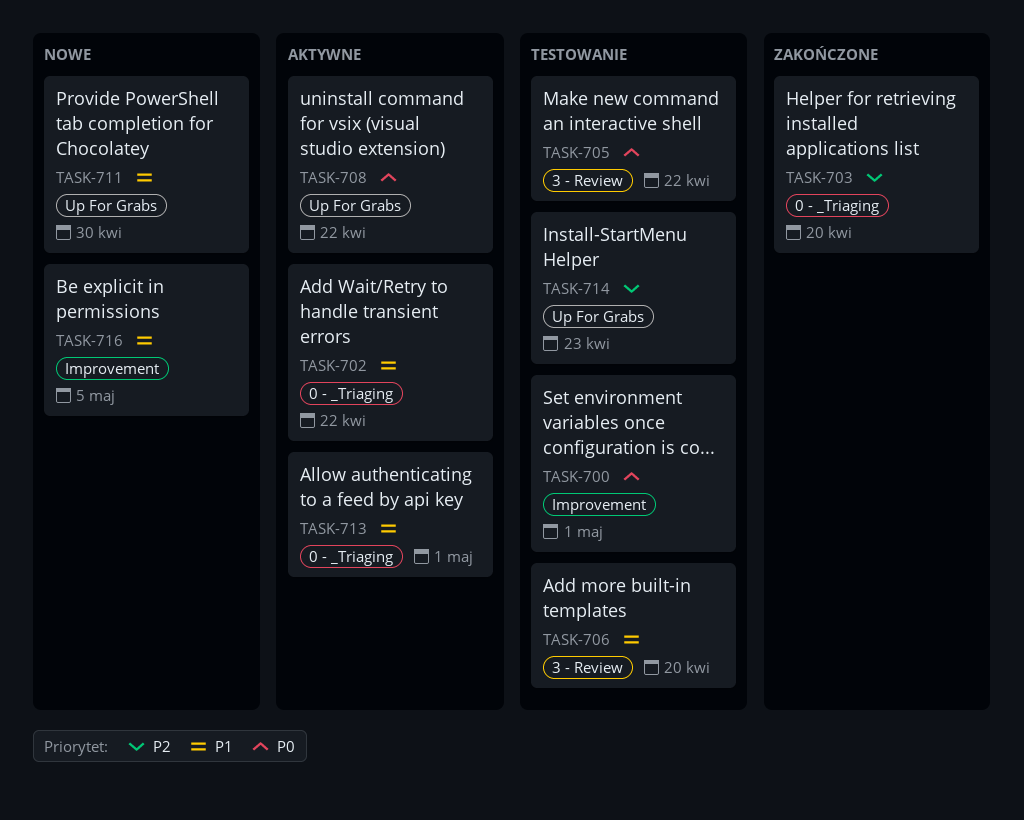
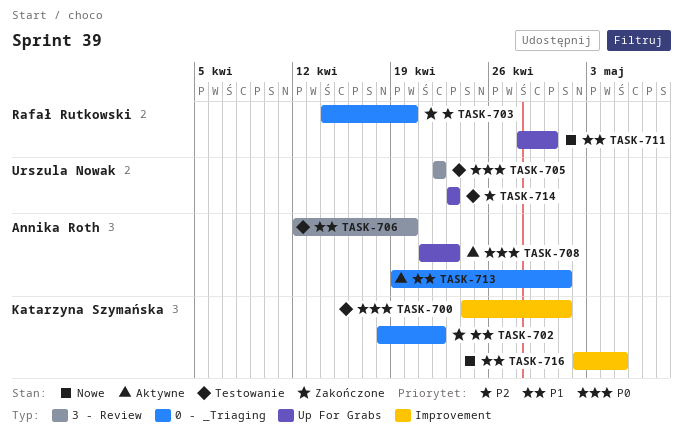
TASK-702, status: Aktywne -> Zakończone
TASK-708, due: Apr 22 -> Apr 23

